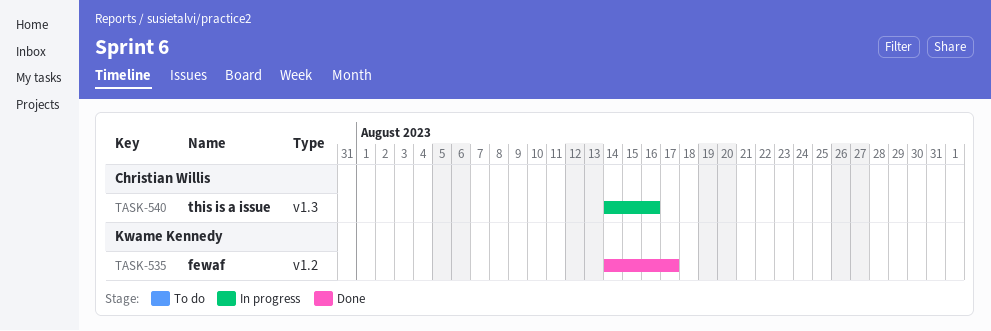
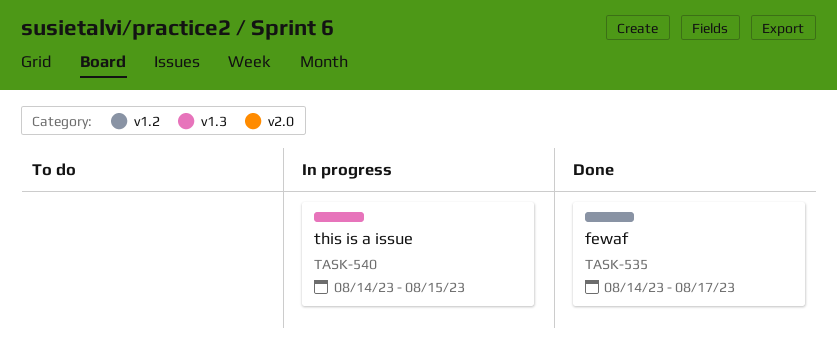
TASK-540, due: Aug 16 -> Aug 15

